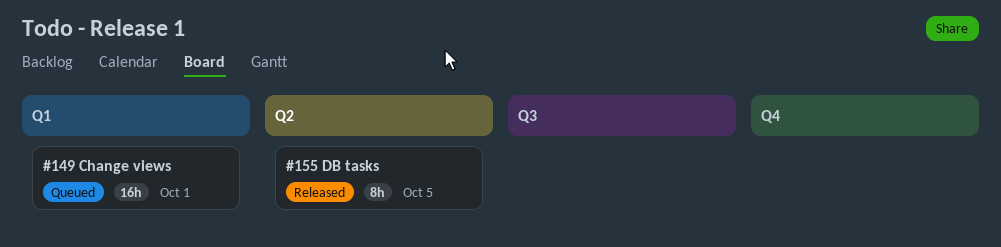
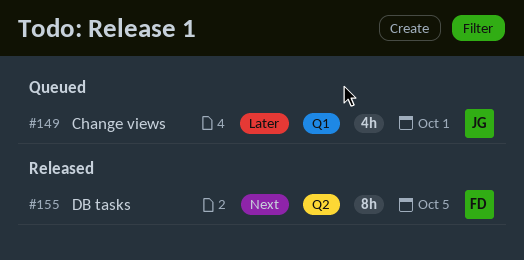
#149, estimate: 16h -> 4h

